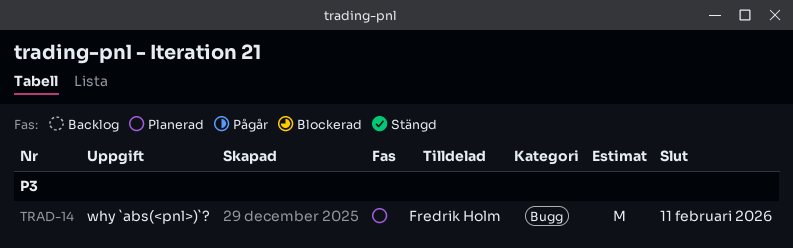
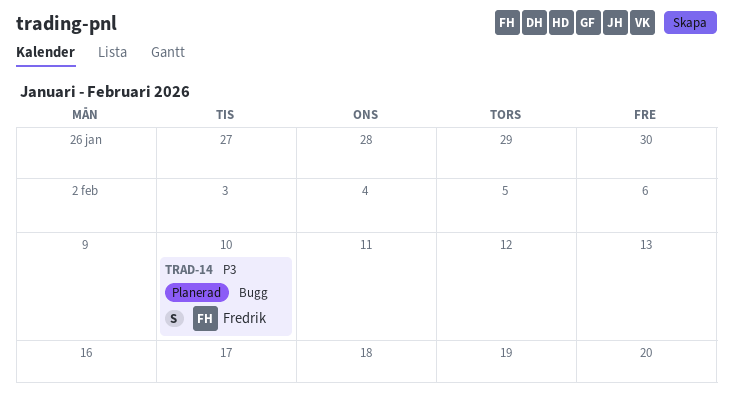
TRAD-14, estimate: M -> S
TRAD-14, due: Feb 11 -> Feb 10

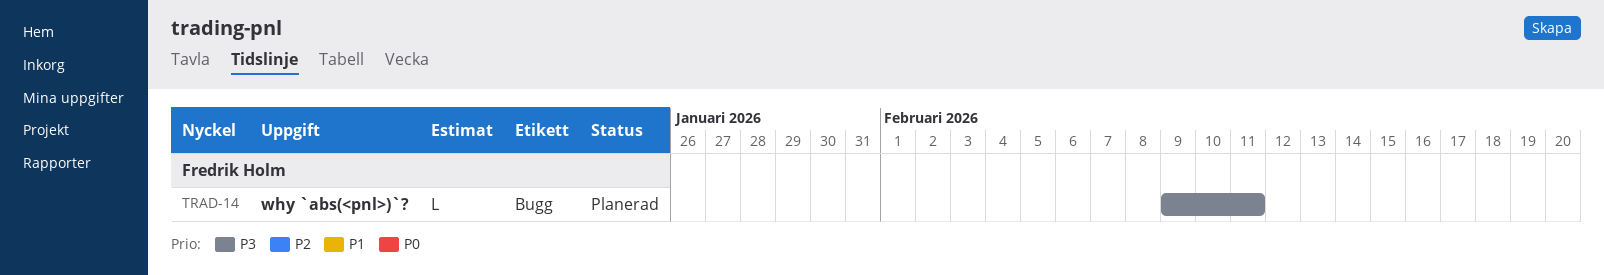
TRAD-14, estimate: S -> L
TRAD-14, due: Feb 10 -> Feb 11

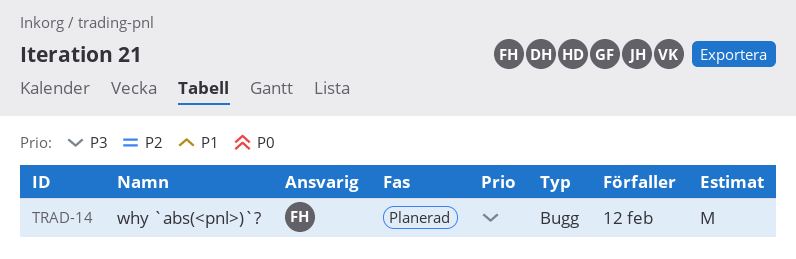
TRAD-14, estimate: L -> M
TRAD-14, due: Feb 11 -> Feb 12

